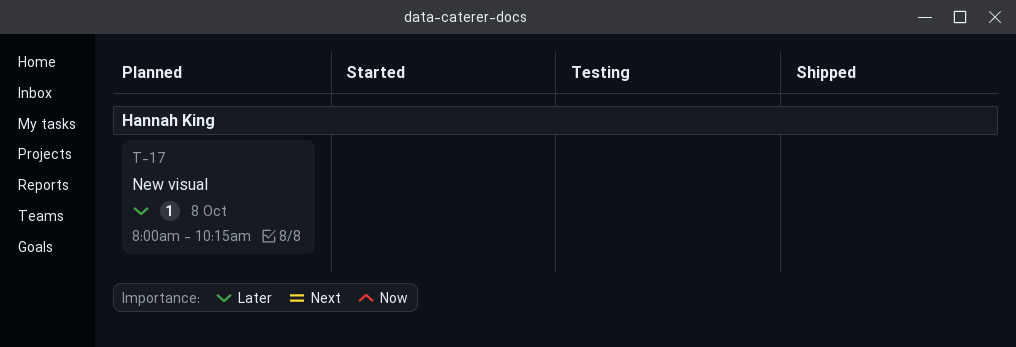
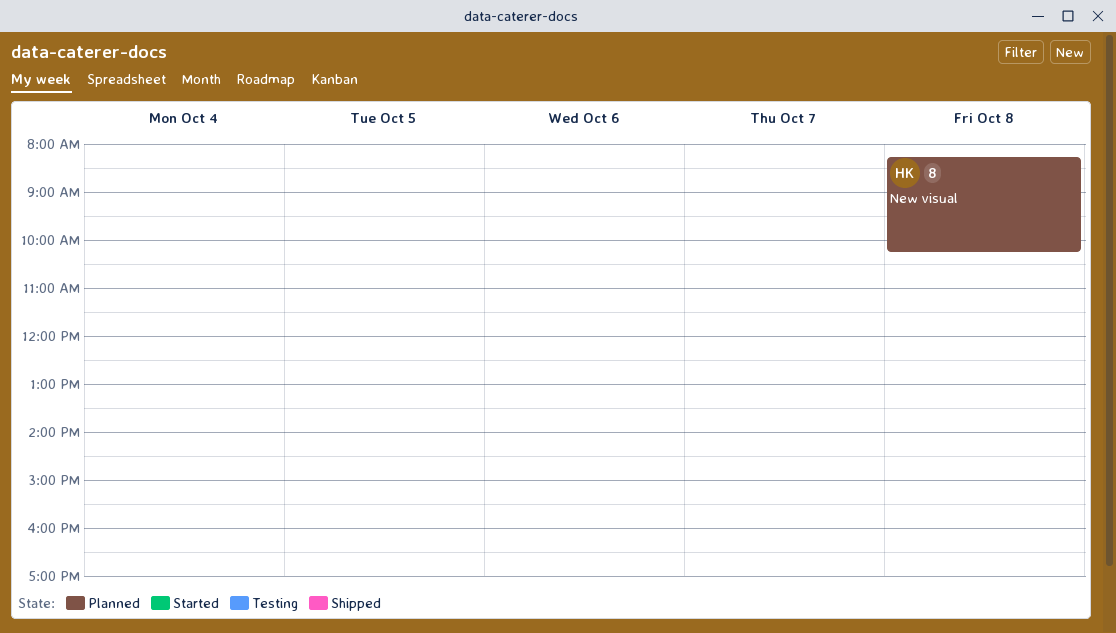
New visual, estimate: 1 -> 8
New visual, begins: 08:00 -> 08:15

